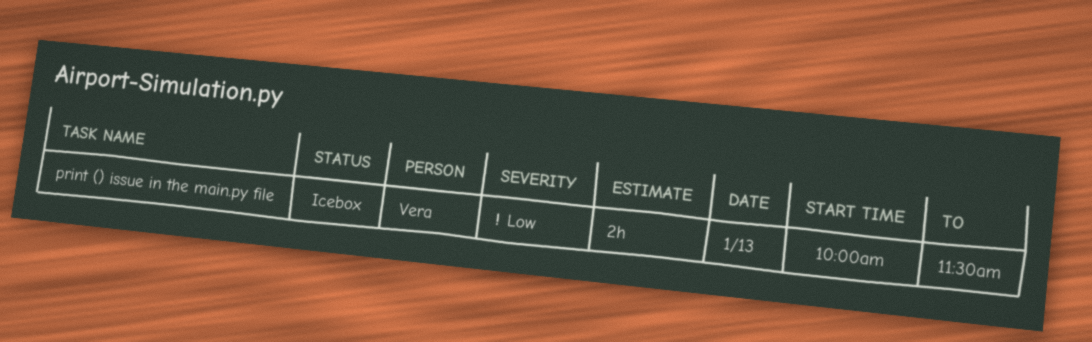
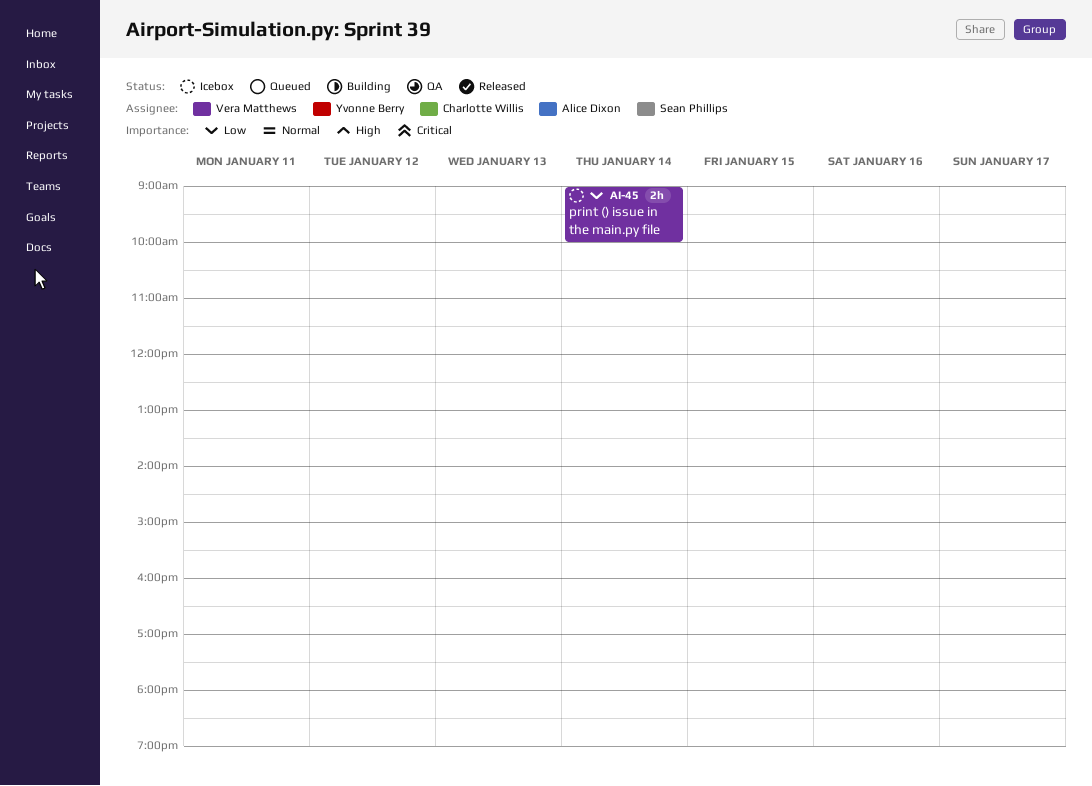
print () issue in the main.py file, day: Jan 13 -> Jan 14
print () issue in the main.py file, begins: 10:00 -> 09:00
print () issue in the main.py file, ends: 11:30 -> 10:00

